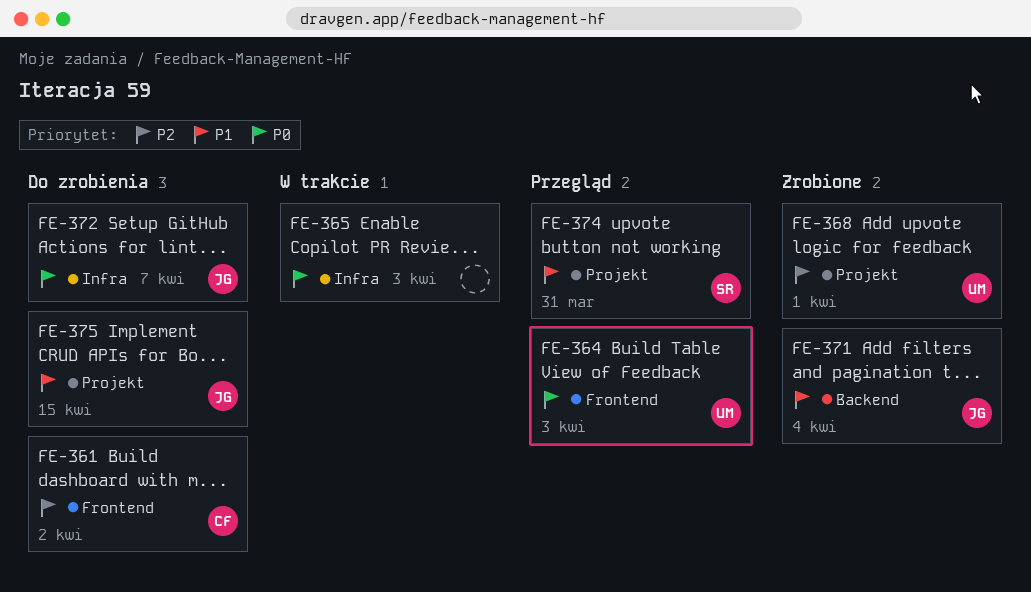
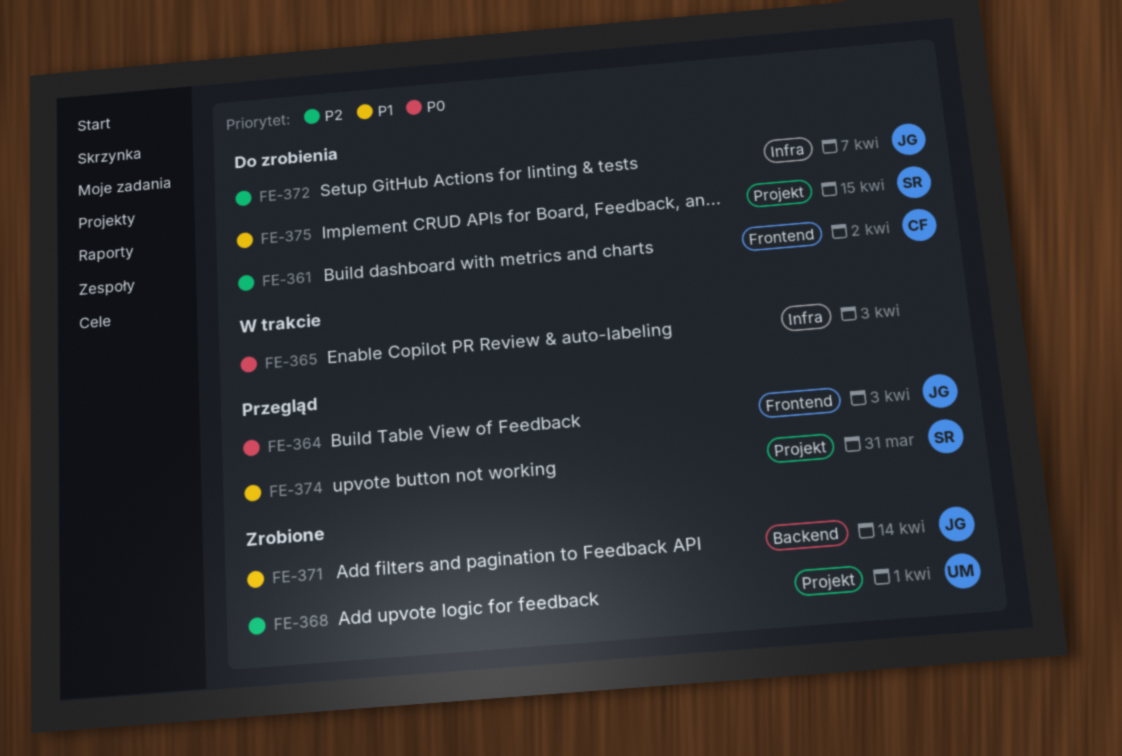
FE-364, owner: UM -> JG
FE-371, due: Apr 4 -> Apr 14
FE-372, priority: P0 -> P2
FE-375, owner: JG -> SR

